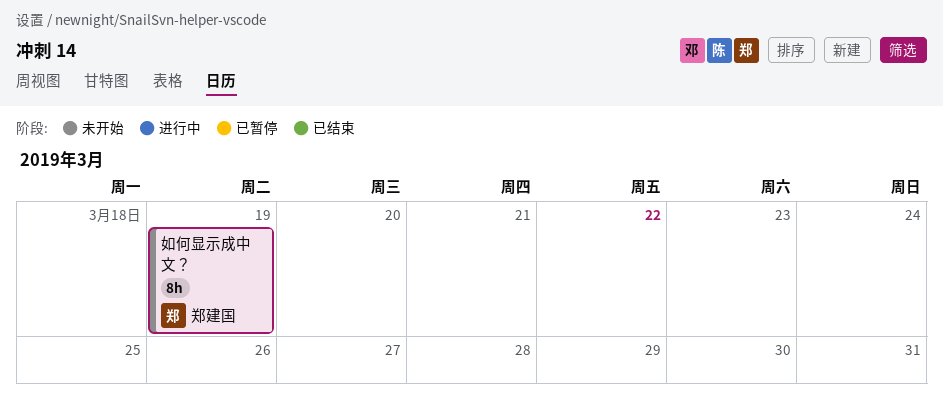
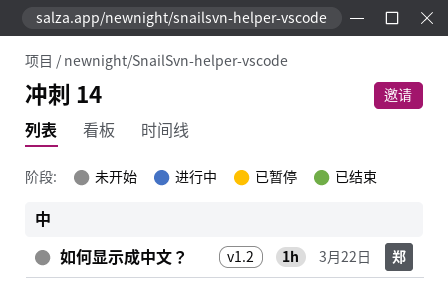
如何显示成中文？, estimate: 8h -> 1h
如何显示成中文？, due: Mar 19 -> Mar 22

